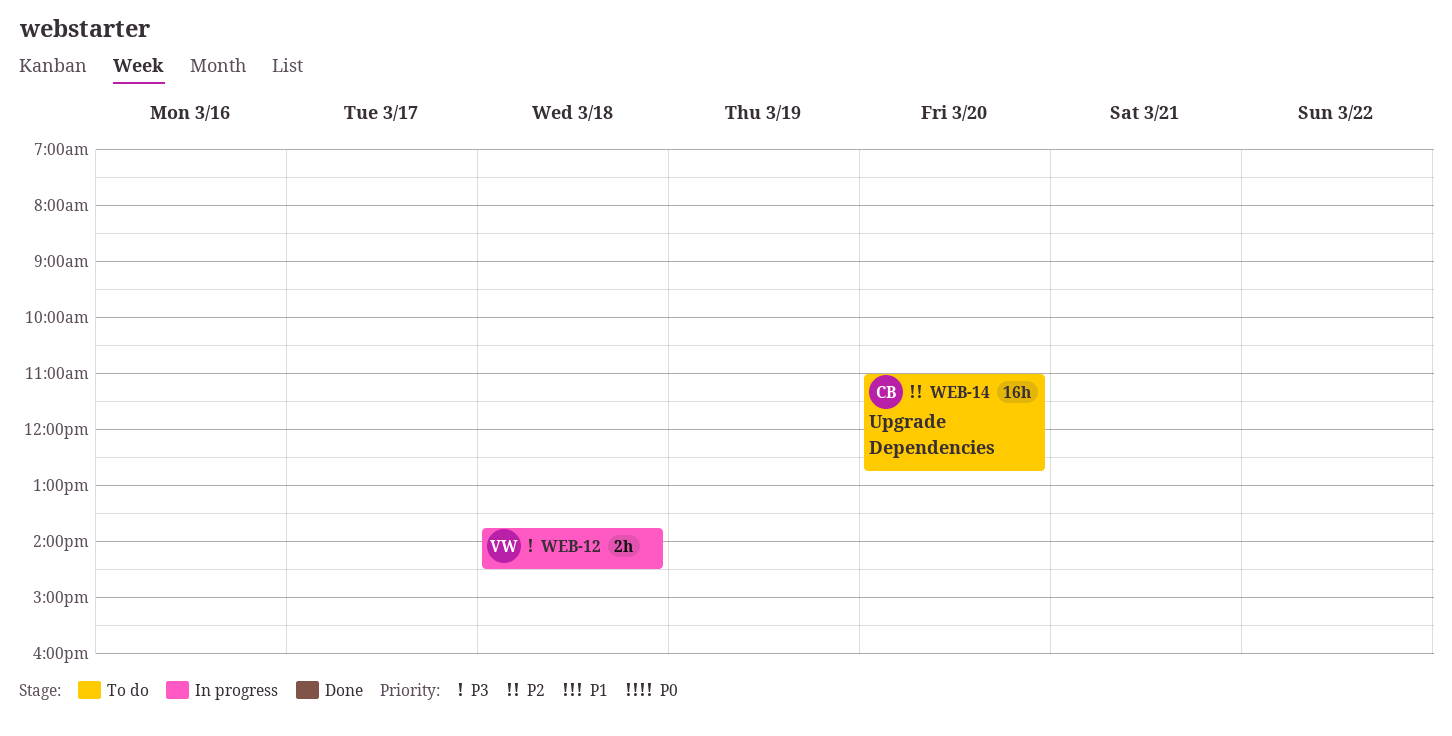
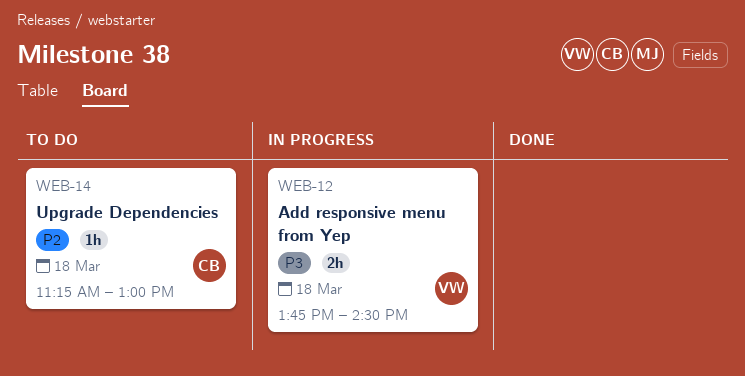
WEB-14, estimate: 16h -> 1h
WEB-14, day: Mar 20 -> Mar 18
WEB-14, begins: 11:00 -> 11:15
WEB-14, ends: 12:45 -> 13:00

